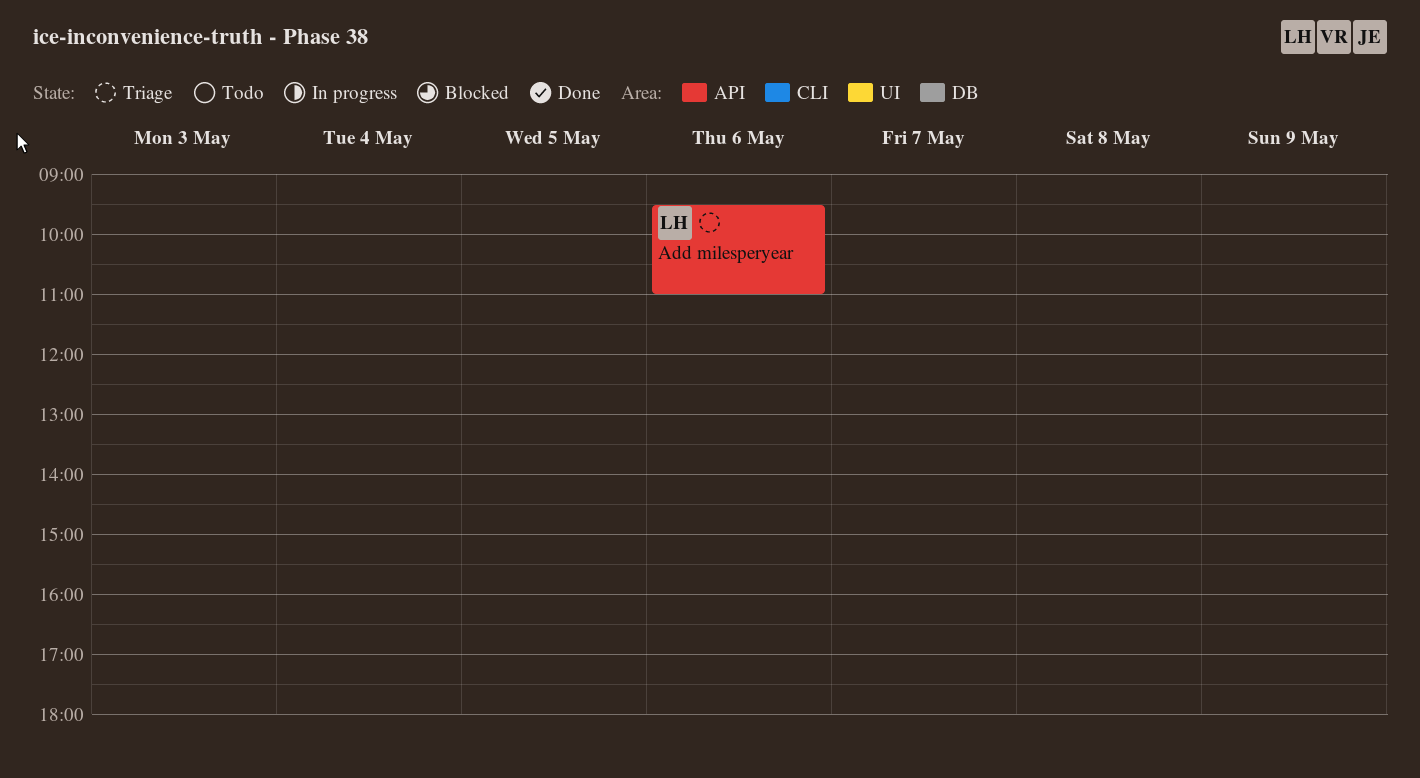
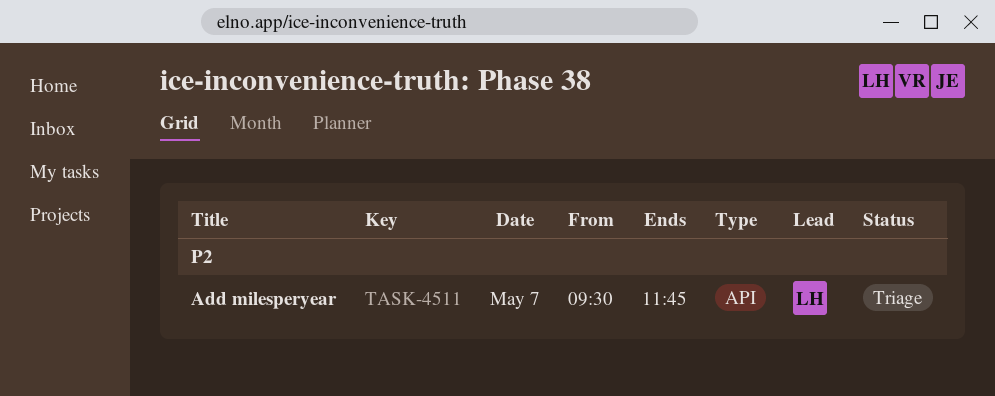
Add milesperyear, day: May 6 -> May 7
Add milesperyear, ends: 11:00 -> 11:45

